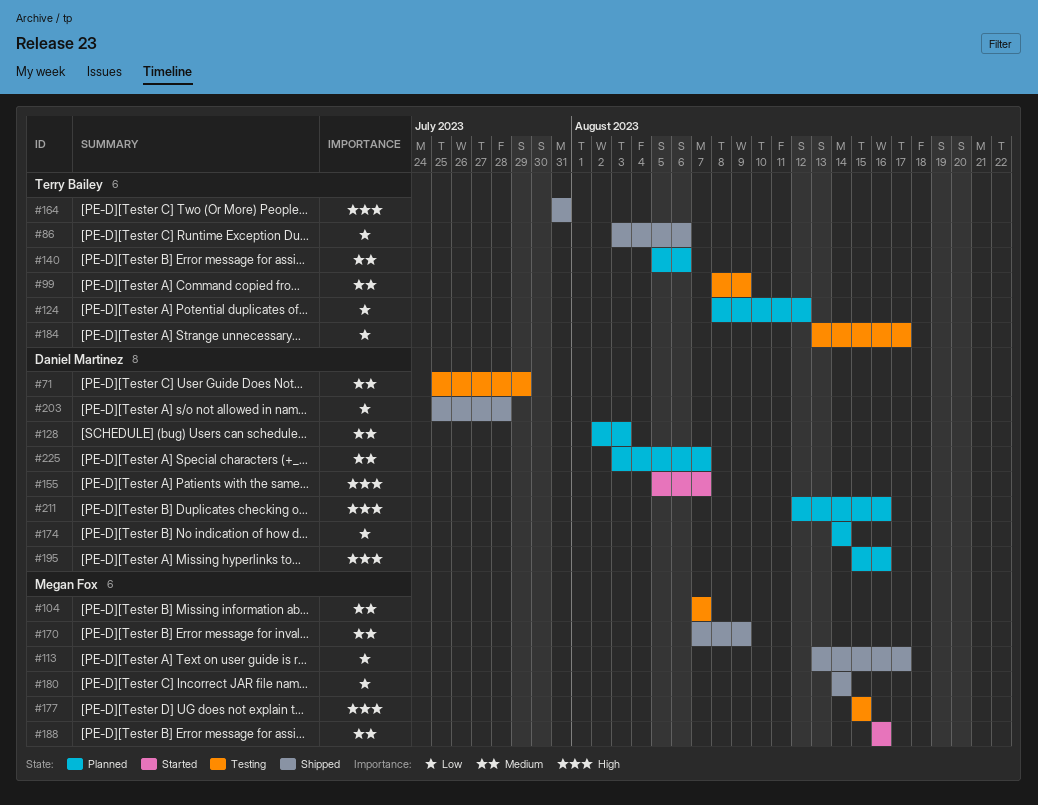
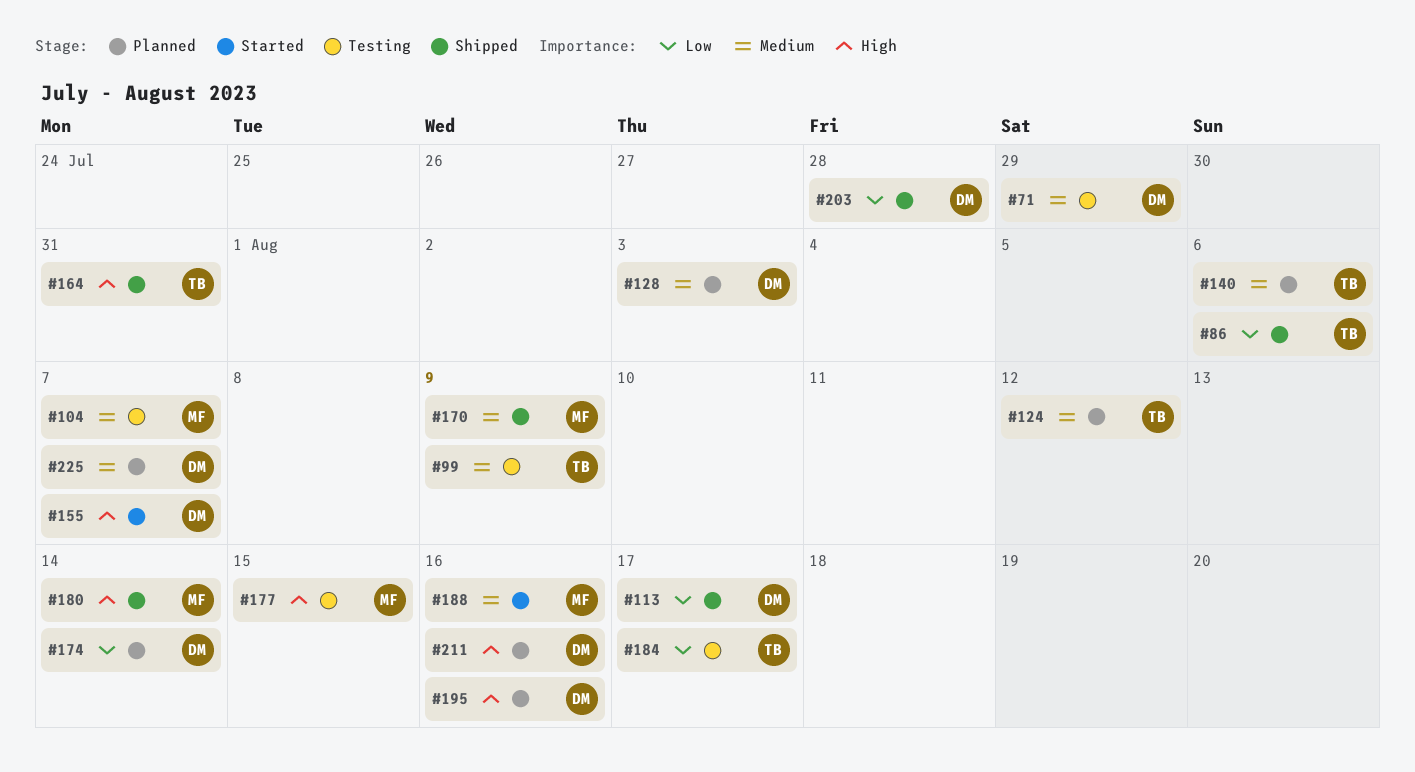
#113, owner: Megan Fox -> Daniel Martinez
#124, priority: Low -> Medium
#180, priority: Low -> High

